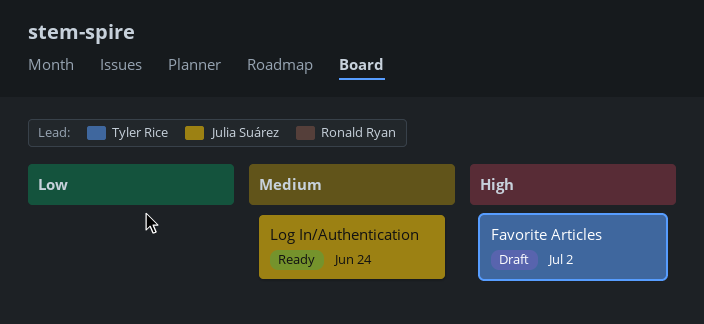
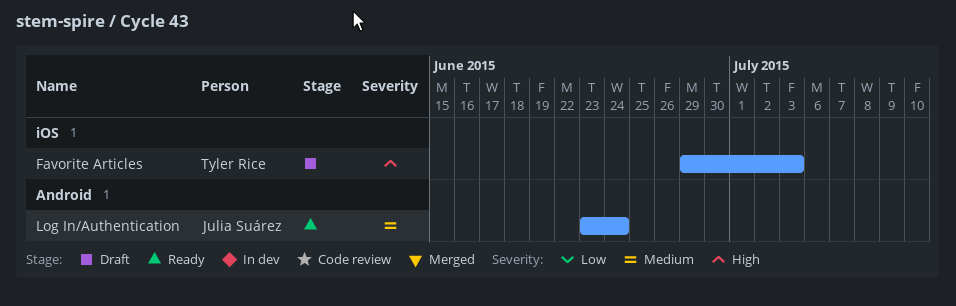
Favorite Articles, due: Jul 2 -> Jul 3

